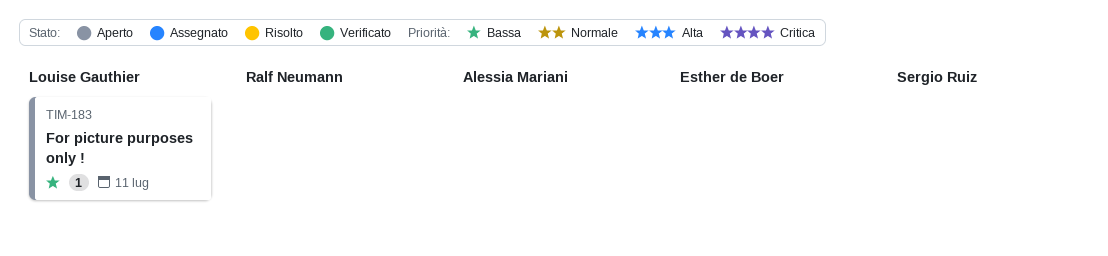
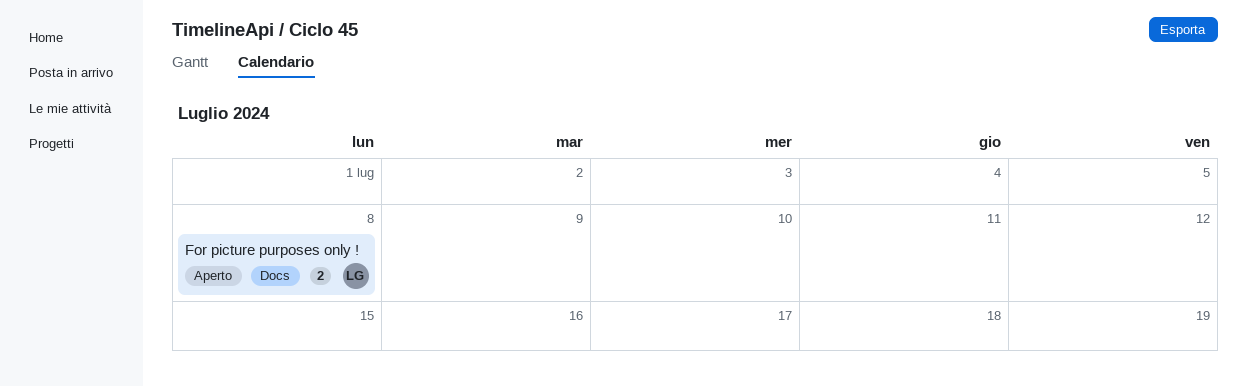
For picture purposes only !, estimate: 1 -> 2
For picture purposes only !, due: Jul 11 -> Jul 8

